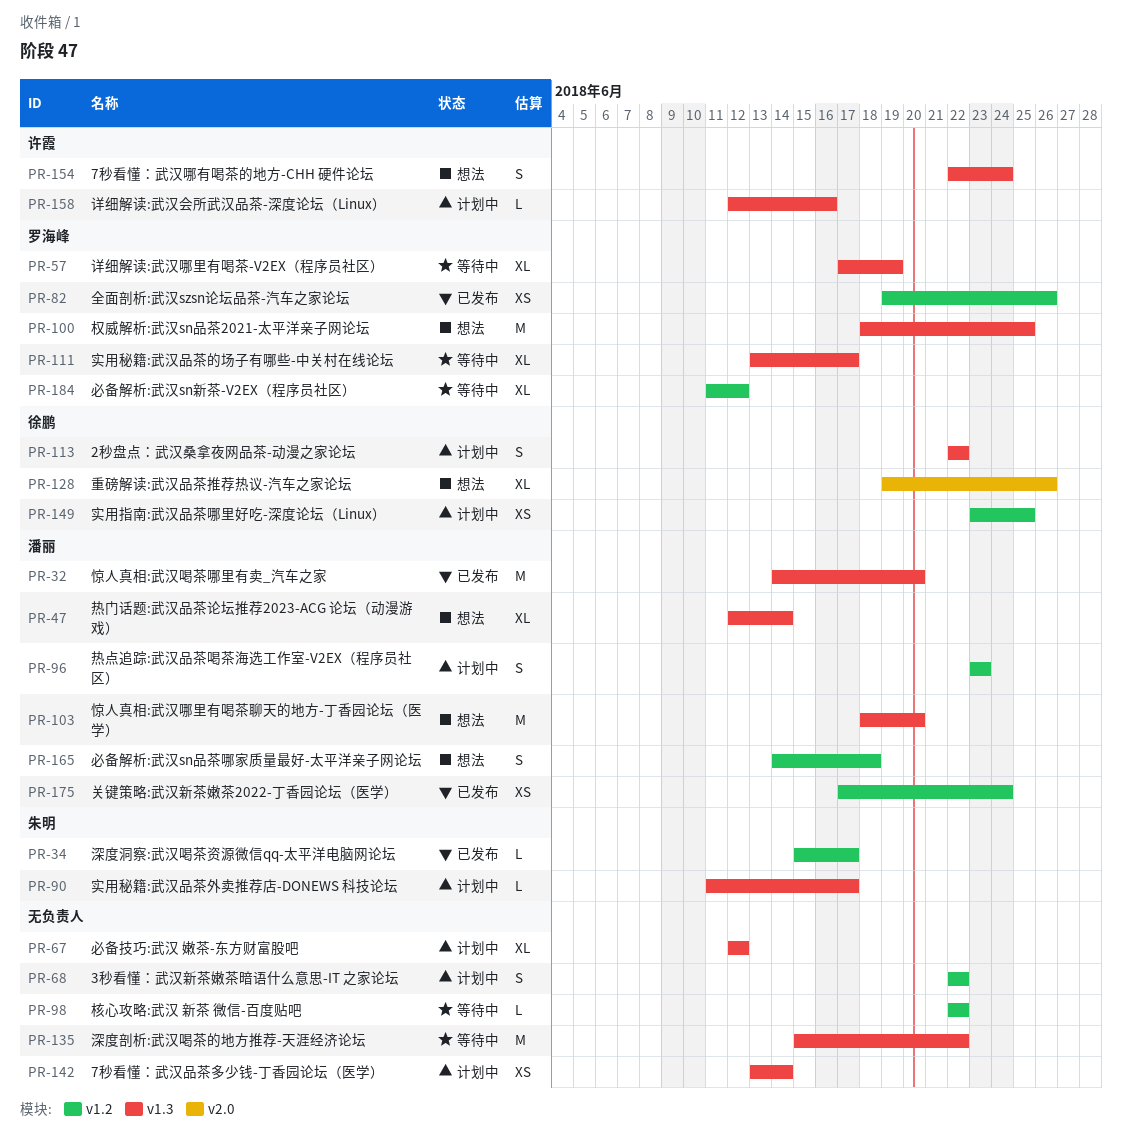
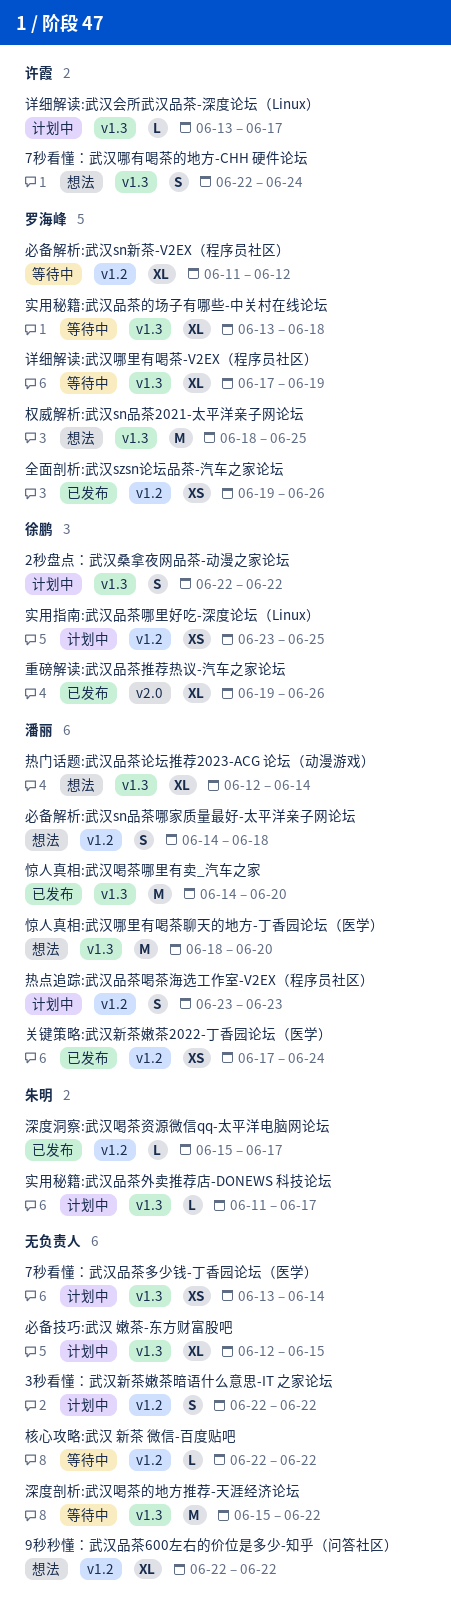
9秒秒懂：武汉品茶600左右的价位是多少-知乎（问答社区）: none -> present
实用秘籍:武汉品茶的场子有哪些-中关村在线论坛, due: Jun 17 -> Jun 18
必备技巧:武汉 嫩茶-东方财富股吧, due: Jun 12 -> Jun 15
详细解读:武汉会所武汉品茶-深度论坛（Linux）, start: Jun 12 -> Jun 13
详细解读:武汉会所武汉品茶-深度论坛（Linux）, due: Jun 16 -> Jun 17
重磅解读:武汉品茶推荐热议-汽车之家论坛, status: 想法 -> 已发布

